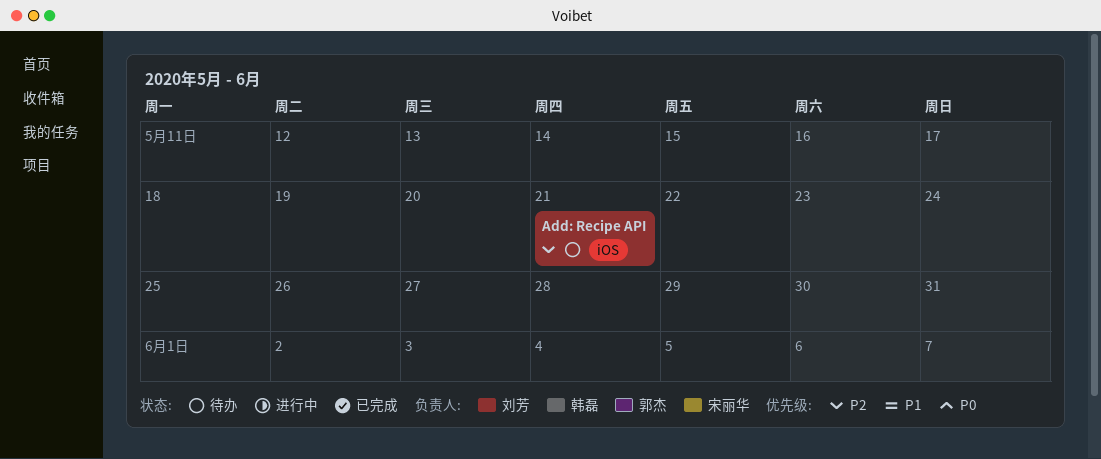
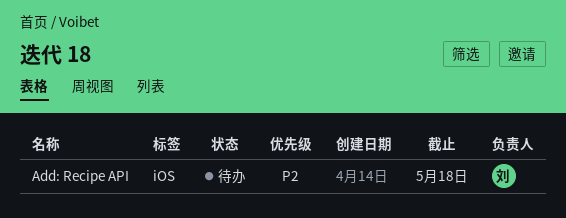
Add: Recipe API, due: May 21 -> May 18

